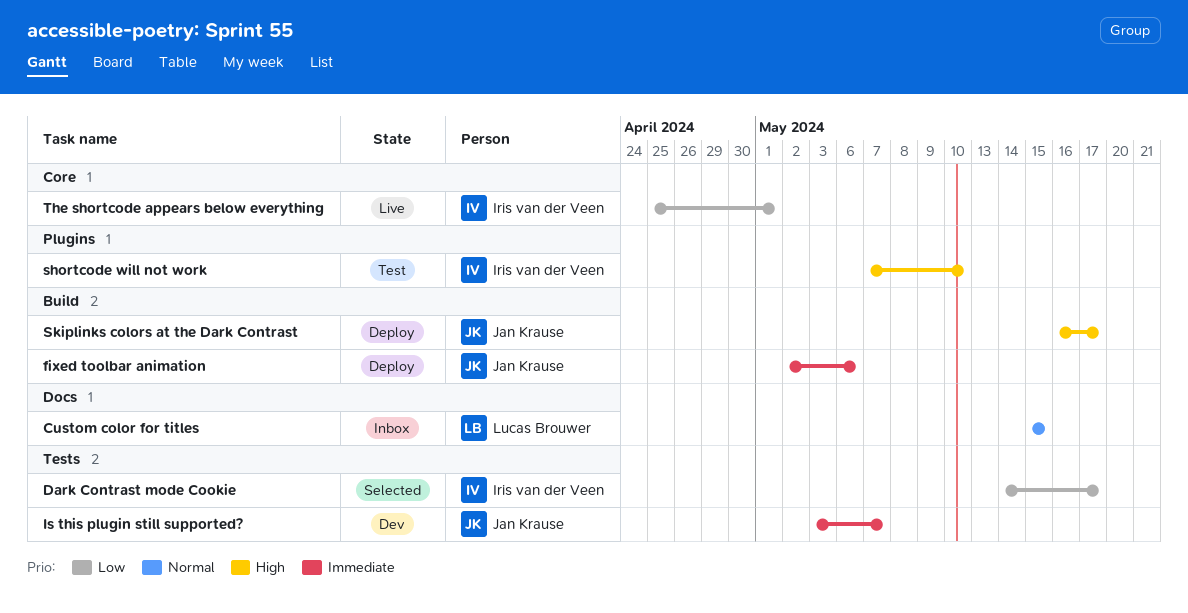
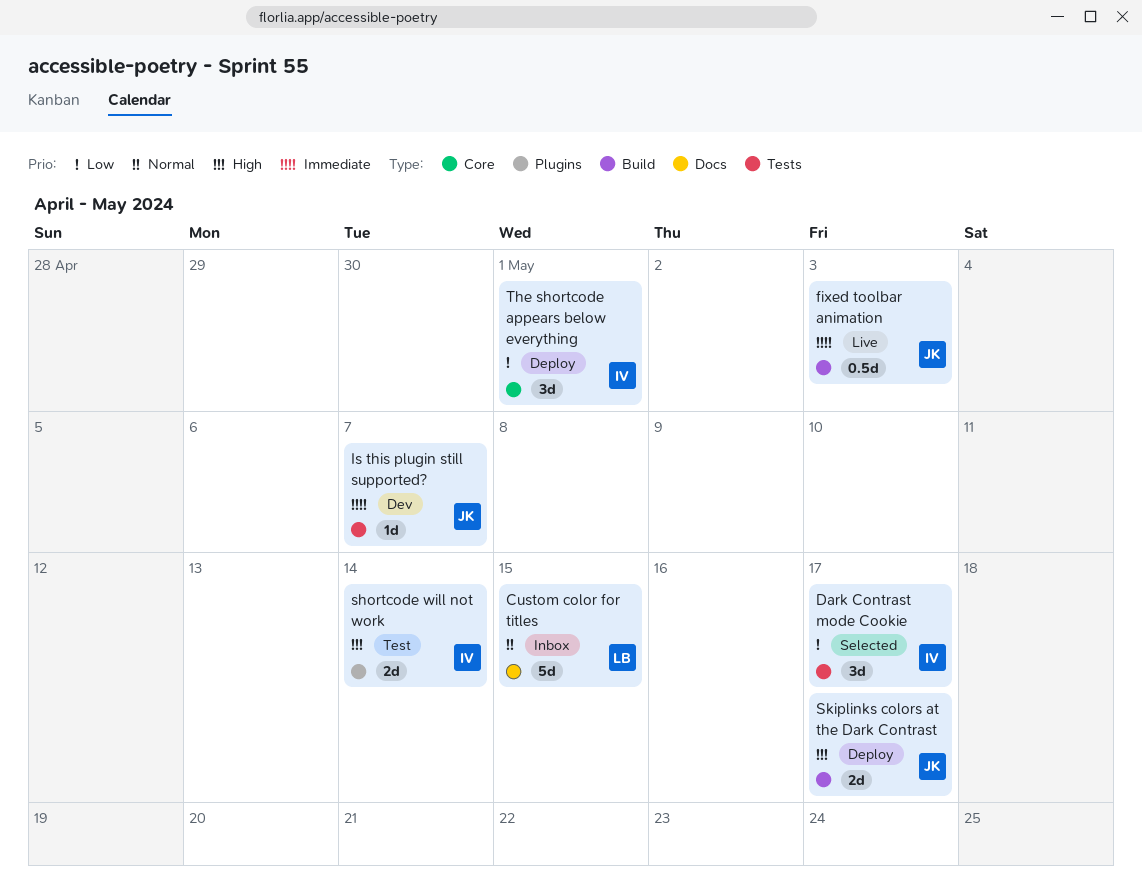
fixed toolbar animation, status: Deploy -> Live
fixed toolbar animation, due: May 6 -> May 3
shortcode will not work, due: May 10 -> May 14
The shortcode appears below everything, status: Live -> Deploy

